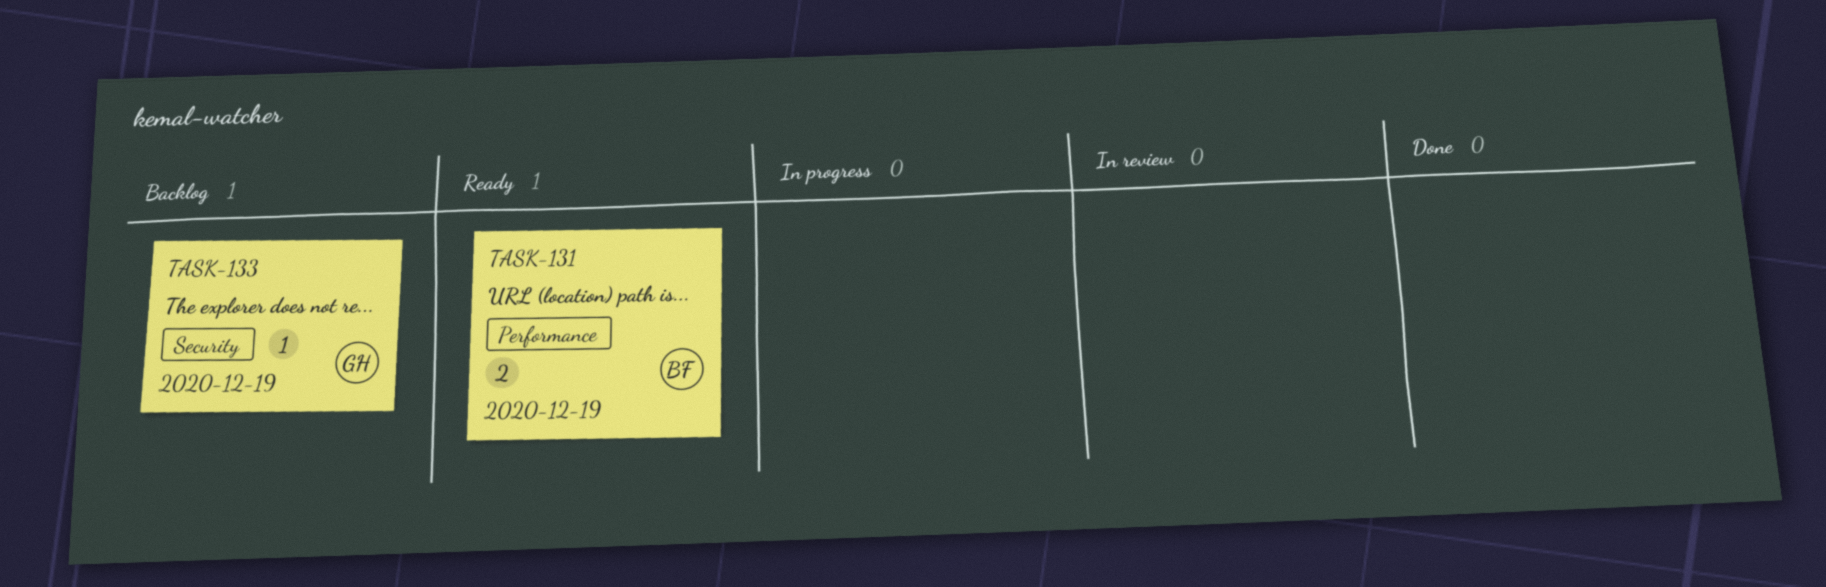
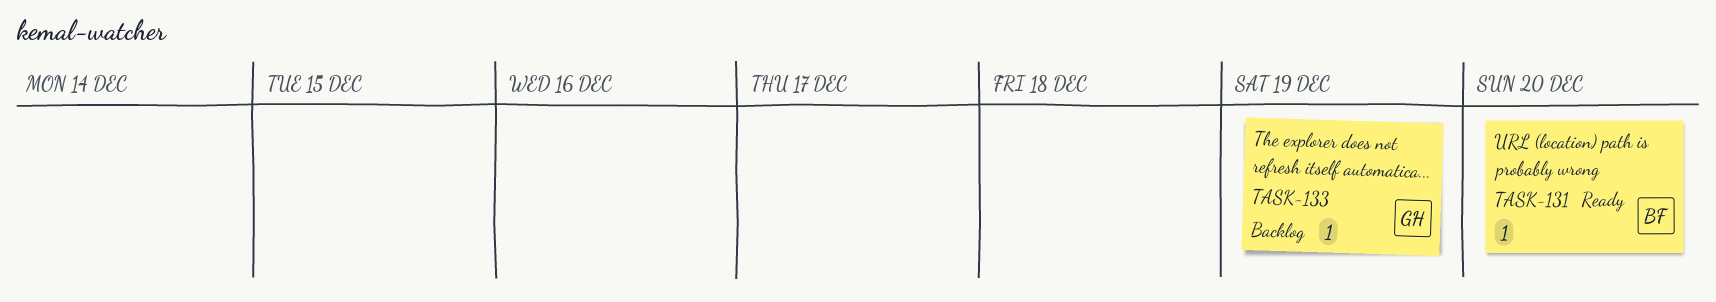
TASK-131, estimate: 2 -> 1
TASK-131, due: Dec 19 -> Dec 20

